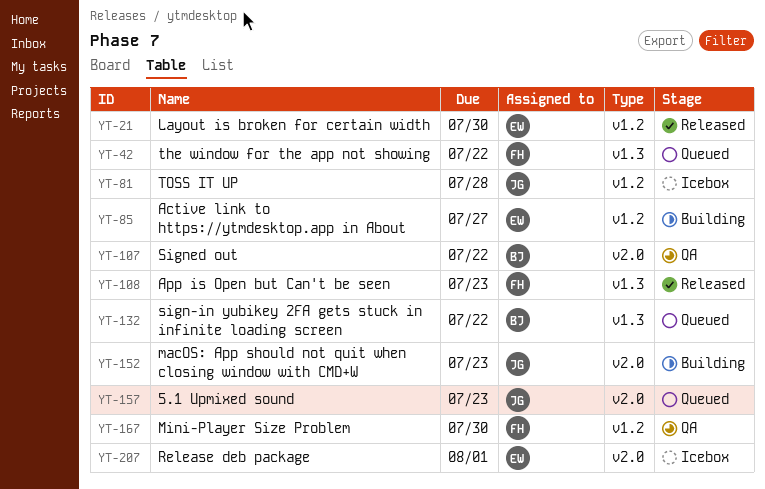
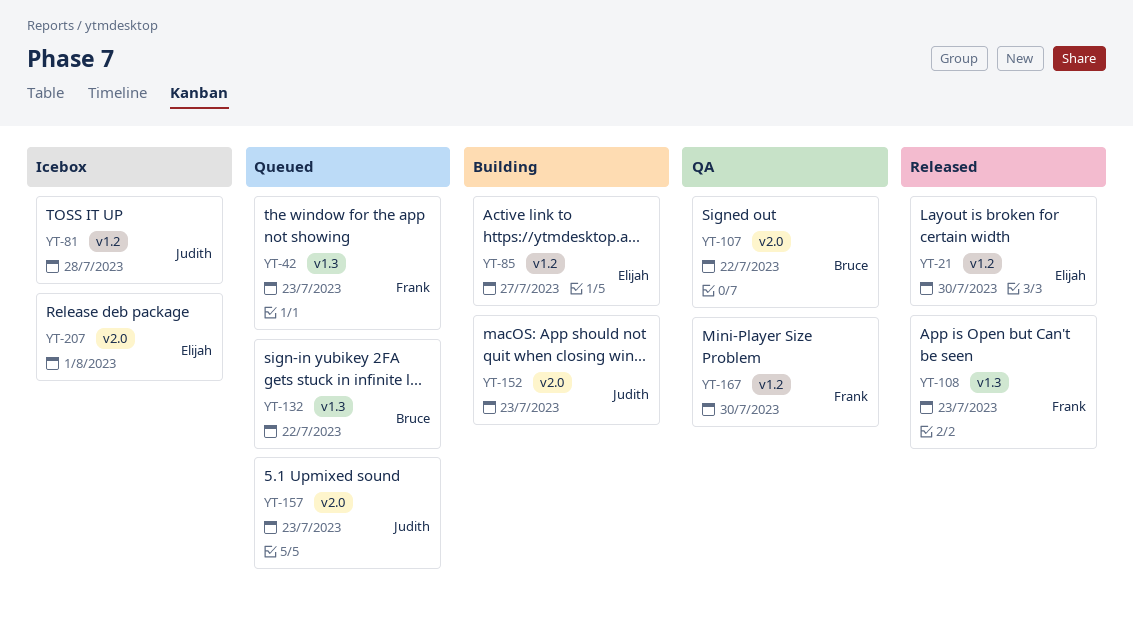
YT-42, due: Jul 22 -> Jul 23

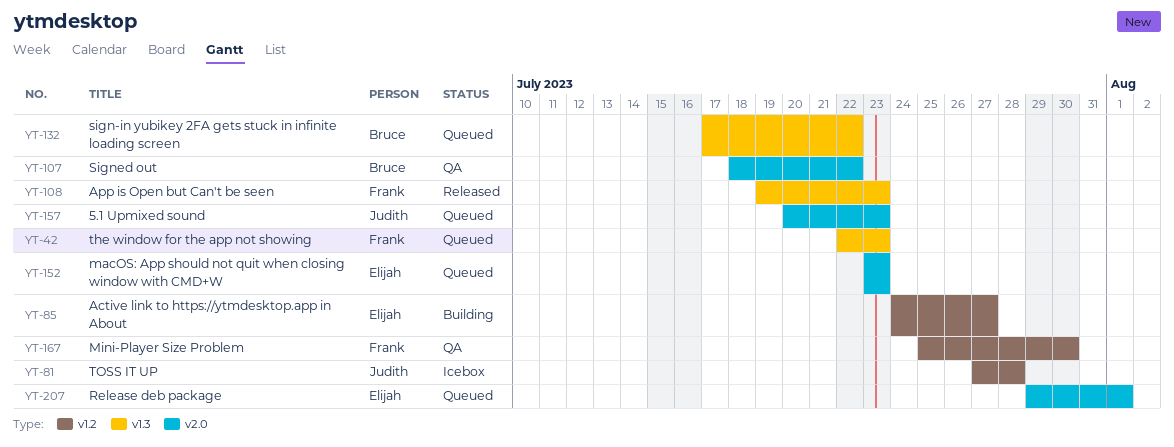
YT-21: present -> none
YT-152, status: Building -> Queued
YT-152, owner: Judith -> Elijah
YT-207, status: Icebox -> Queued

